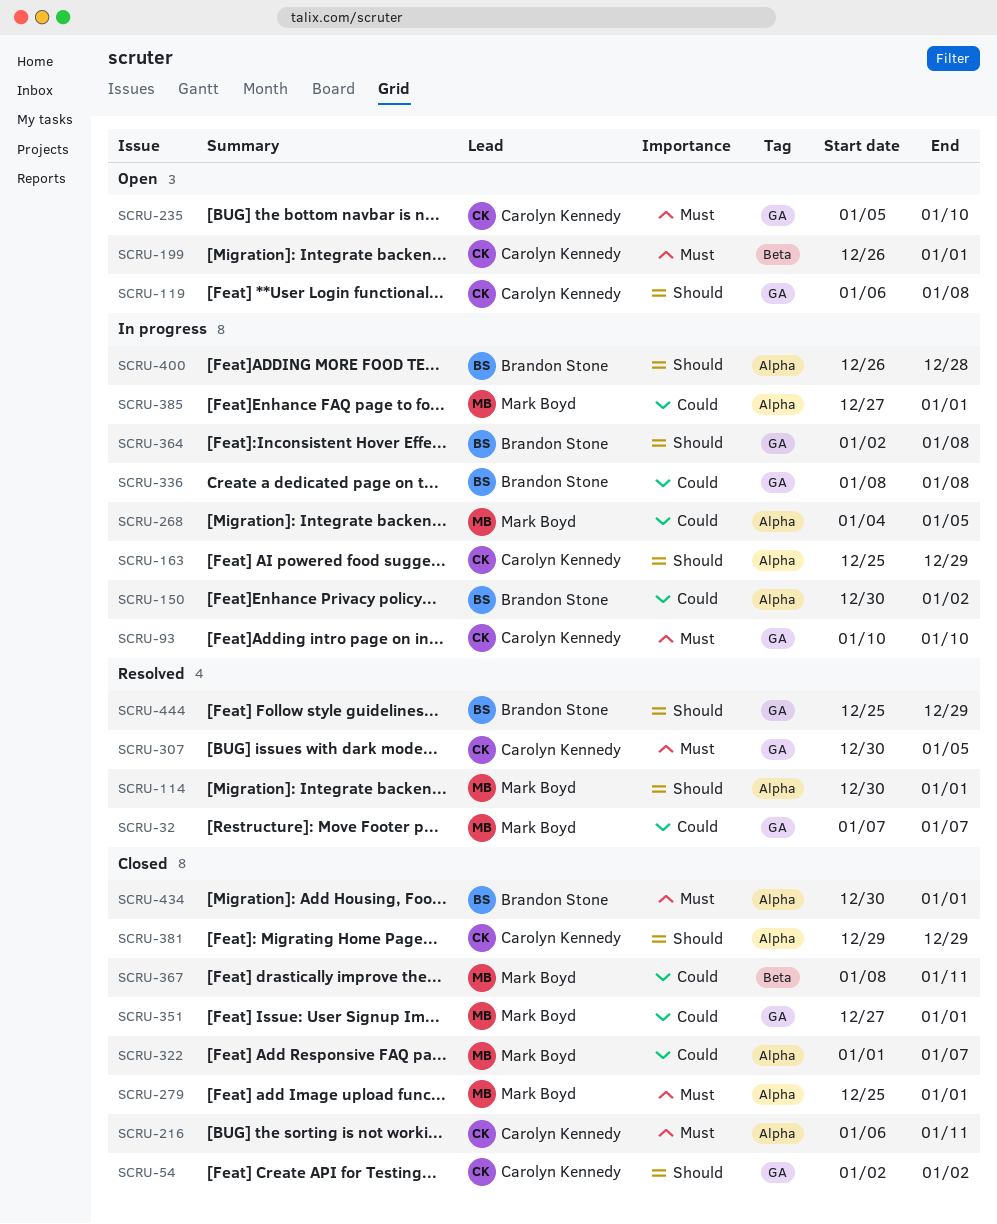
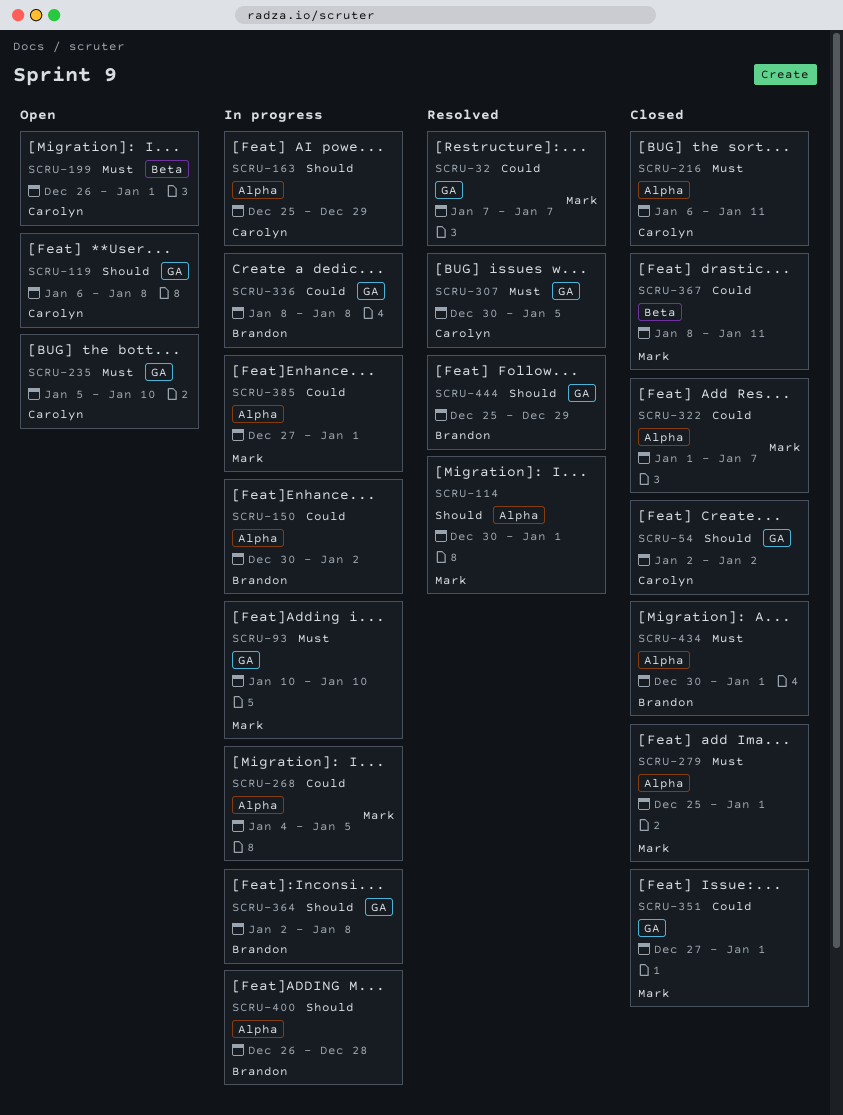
SCRU-93, owner: Carolyn Kennedy -> Mark Boyd
SCRU-381: present -> none

